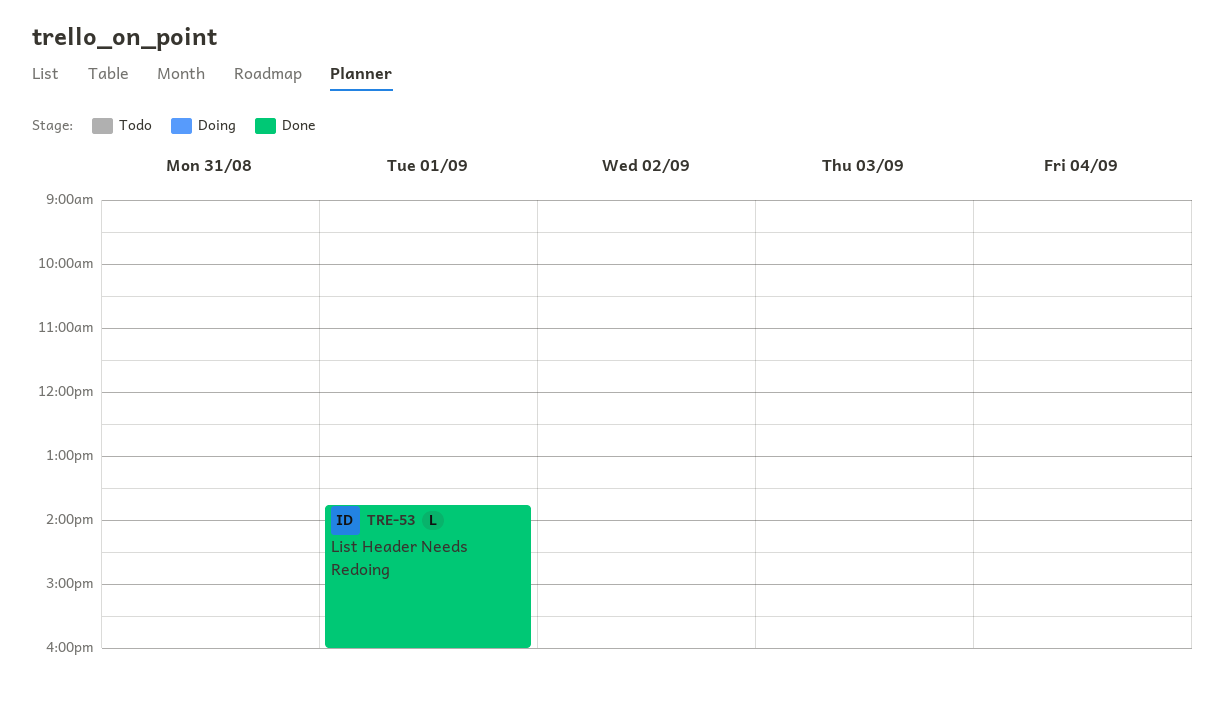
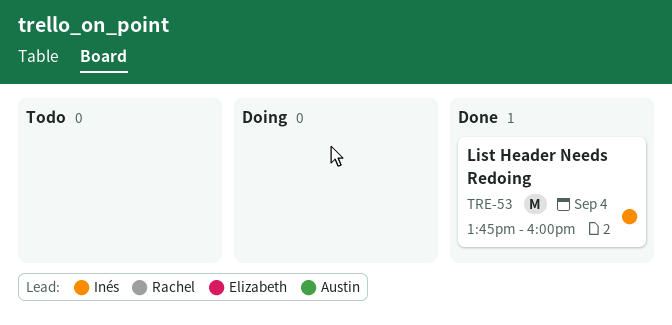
TRE-53, estimate: L -> M
TRE-53, day: Sep 1 -> Sep 4

